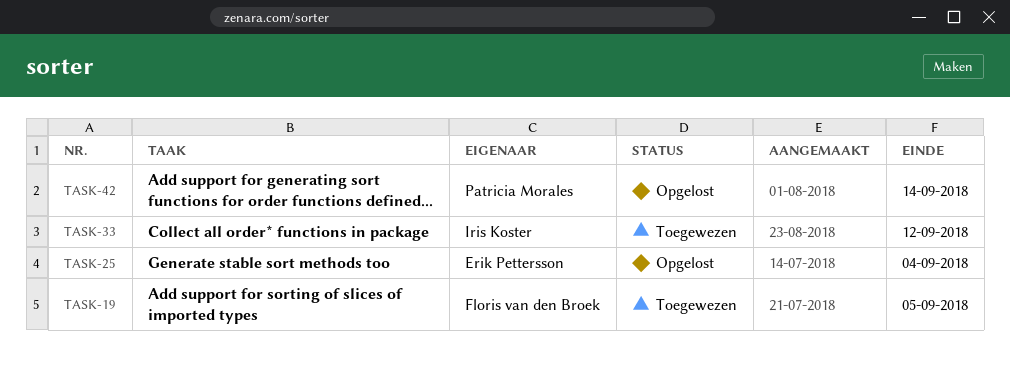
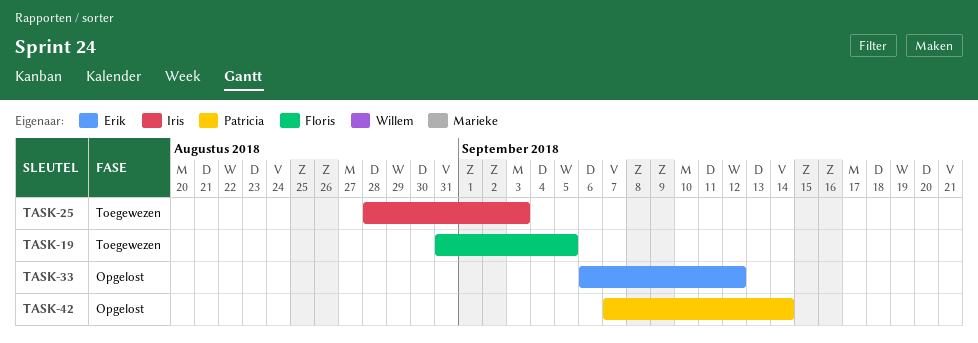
TASK-25, status: Opgelost -> Toegewezen
TASK-25, owner: Erik Pettersson -> Iris Koster
TASK-25, due: Sep 4 -> Sep 3
TASK-33, status: Toegewezen -> Opgelost
TASK-33, owner: Iris Koster -> Erik Pettersson

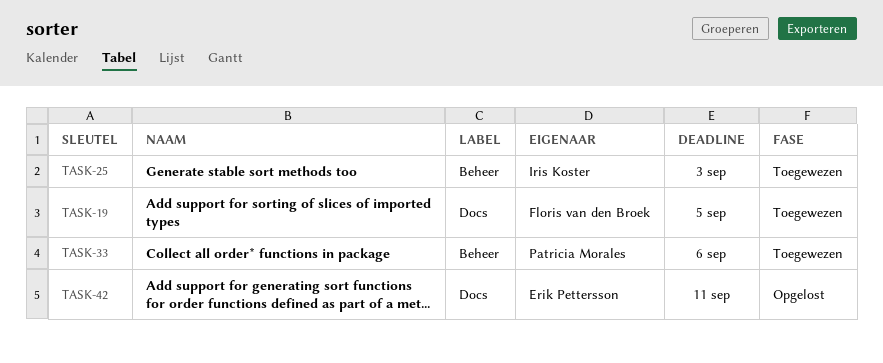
TASK-33, status: Opgelost -> Toegewezen
TASK-33, owner: Erik Pettersson -> Patricia Morales
TASK-33, due: Sep 12 -> Sep 6
TASK-42, owner: Patricia Morales -> Erik Pettersson
TASK-42, due: Sep 14 -> Sep 11

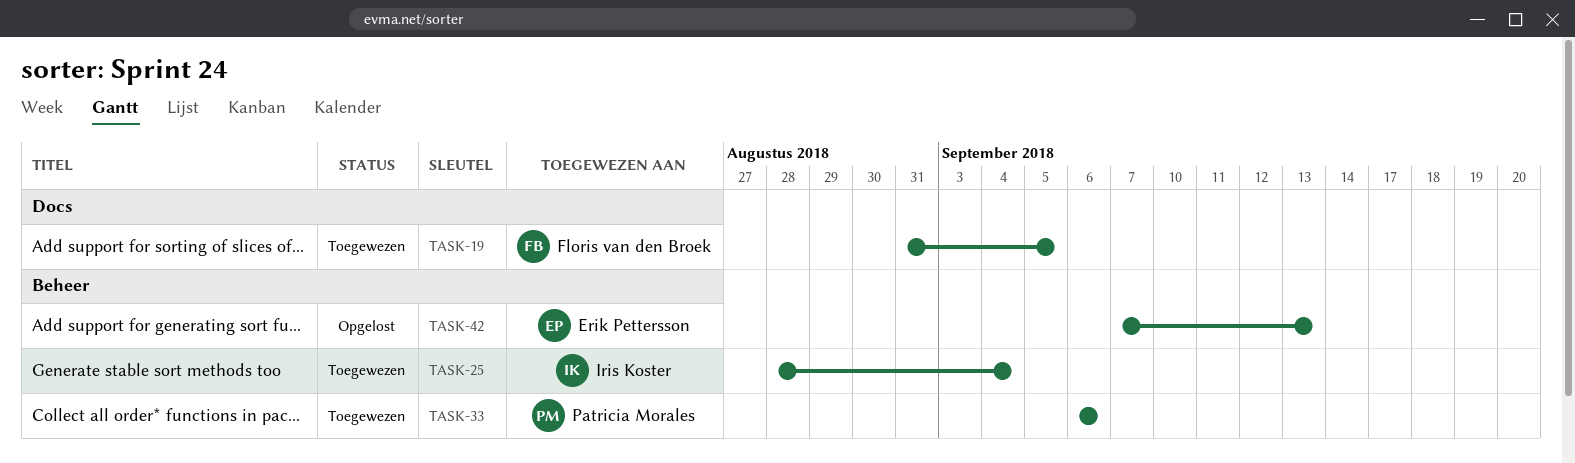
TASK-25, due: Sep 3 -> Sep 4
TASK-42, label: Docs -> Beheer
TASK-42, due: Sep 11 -> Sep 13

